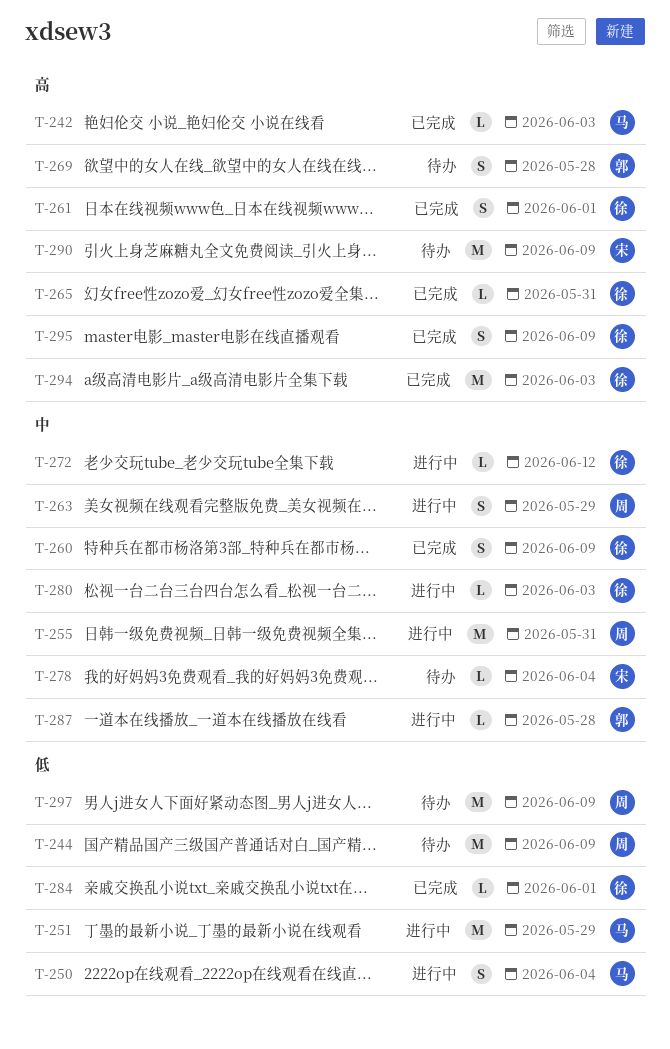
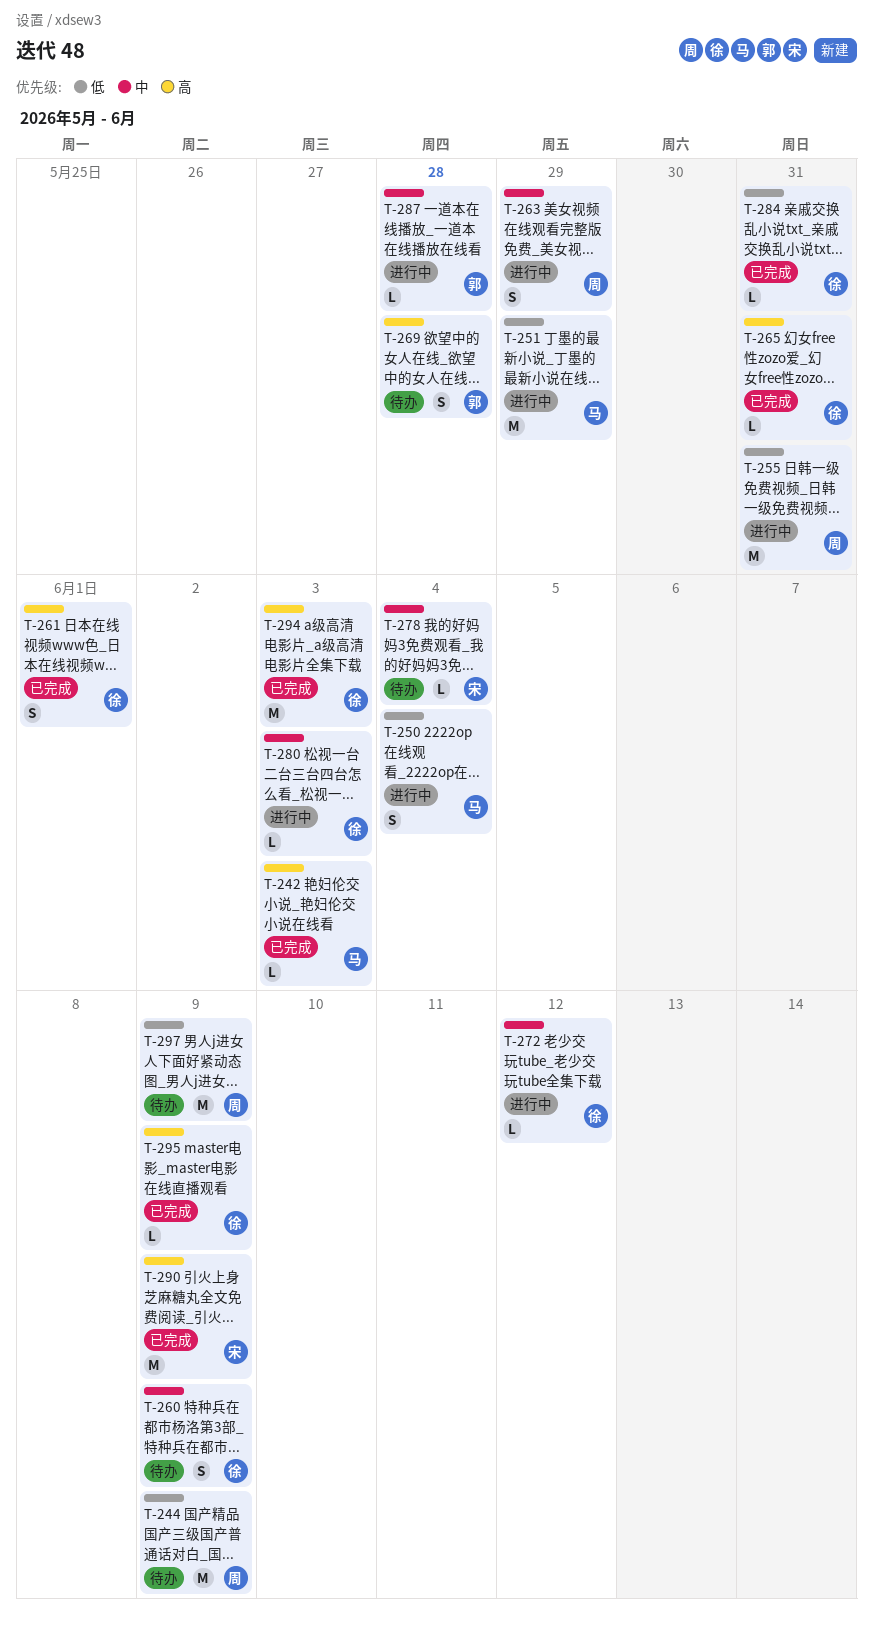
T-255, priority: 中 -> 低
T-260, status: 已完成 -> 待办
T-284, due: Jun 1 -> May 31
T-290, status: 待办 -> 已完成
T-295, estimate: S -> L

